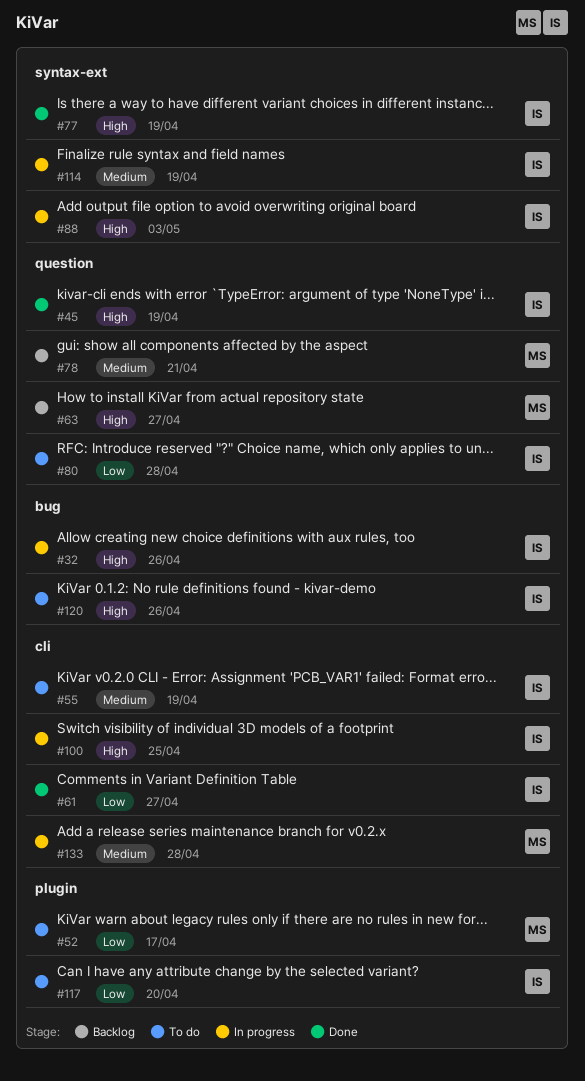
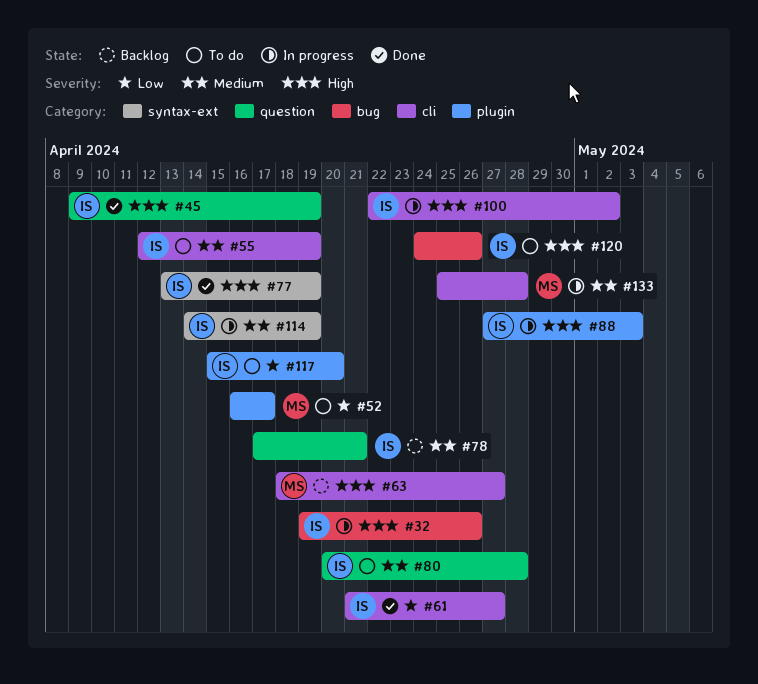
#63, label: question -> cli
#78, owner: MS -> IS
#80, priority: Low -> Medium
#88, label: syntax-ext -> plugin
#100, due: Apr 25 -> May 2

